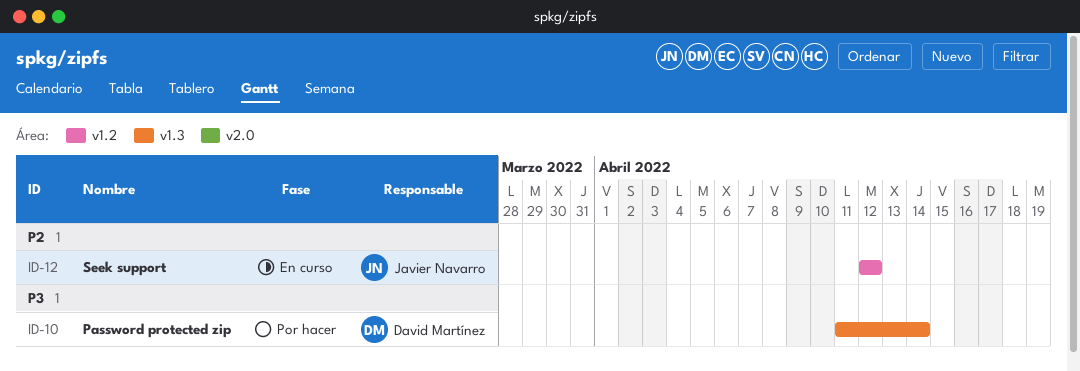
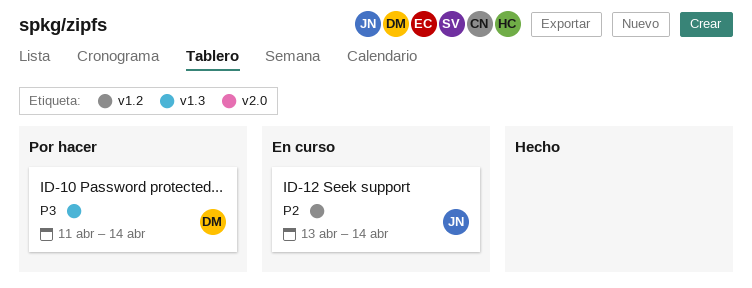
ID-12, start: Apr 12 -> Apr 13
ID-12, due: Apr 12 -> Apr 14

